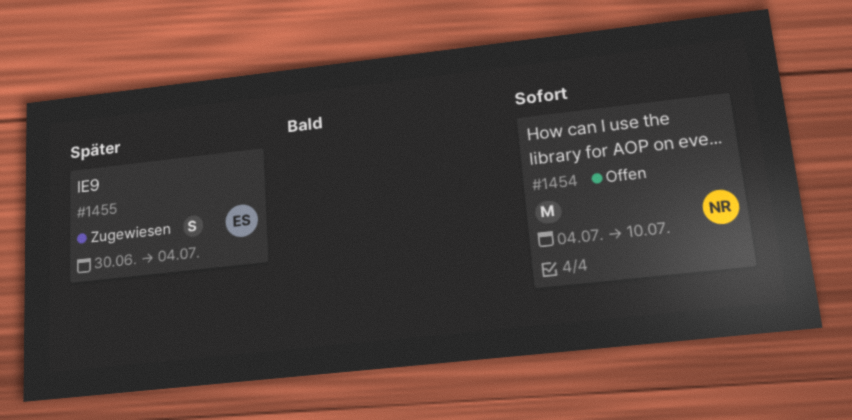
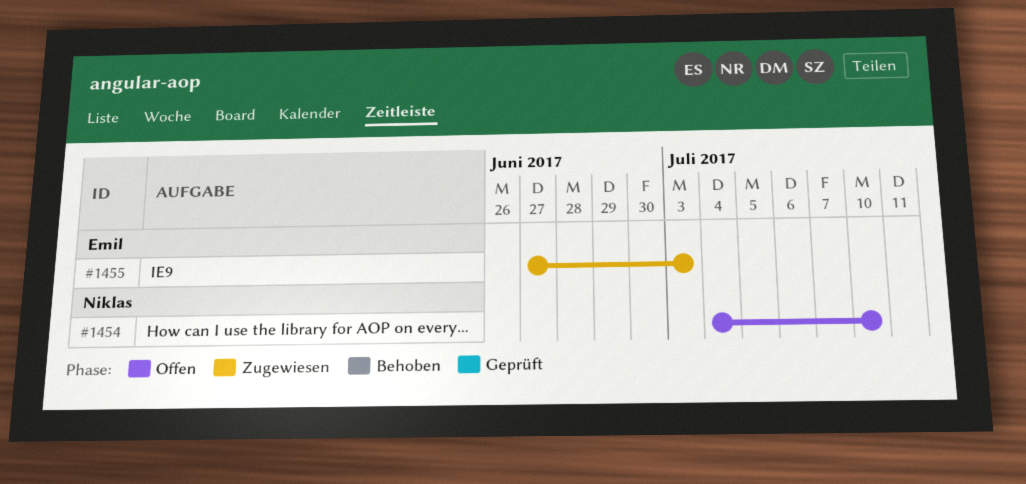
#1455, start: Jun 30 -> Jun 27
#1455, due: Jul 4 -> Jul 3

